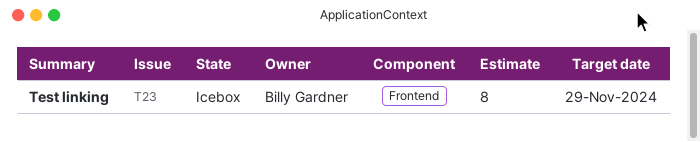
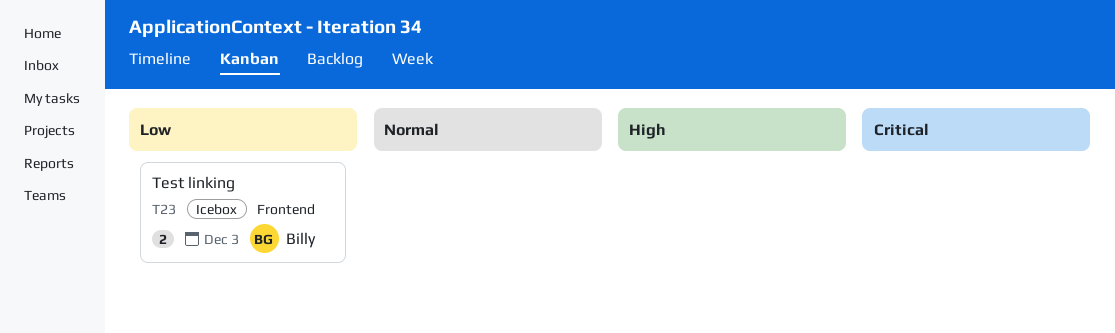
T23, estimate: 8 -> 2
T23, due: Nov 29 -> Dec 3

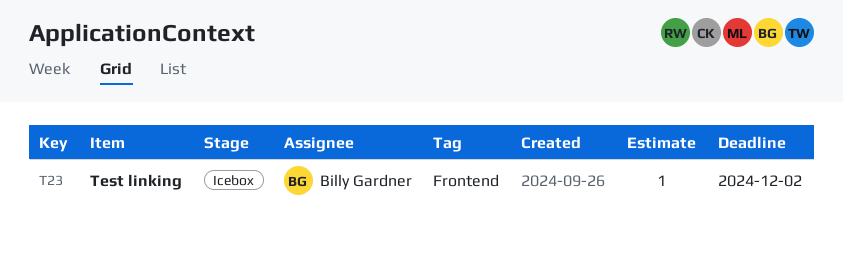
T23, estimate: 2 -> 1
T23, due: Dec 3 -> Dec 2

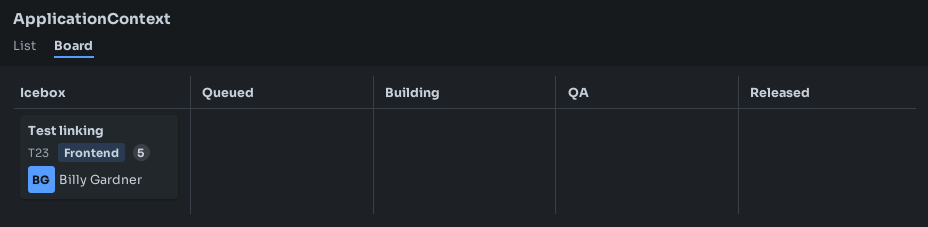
T23, estimate: 1 -> 5

